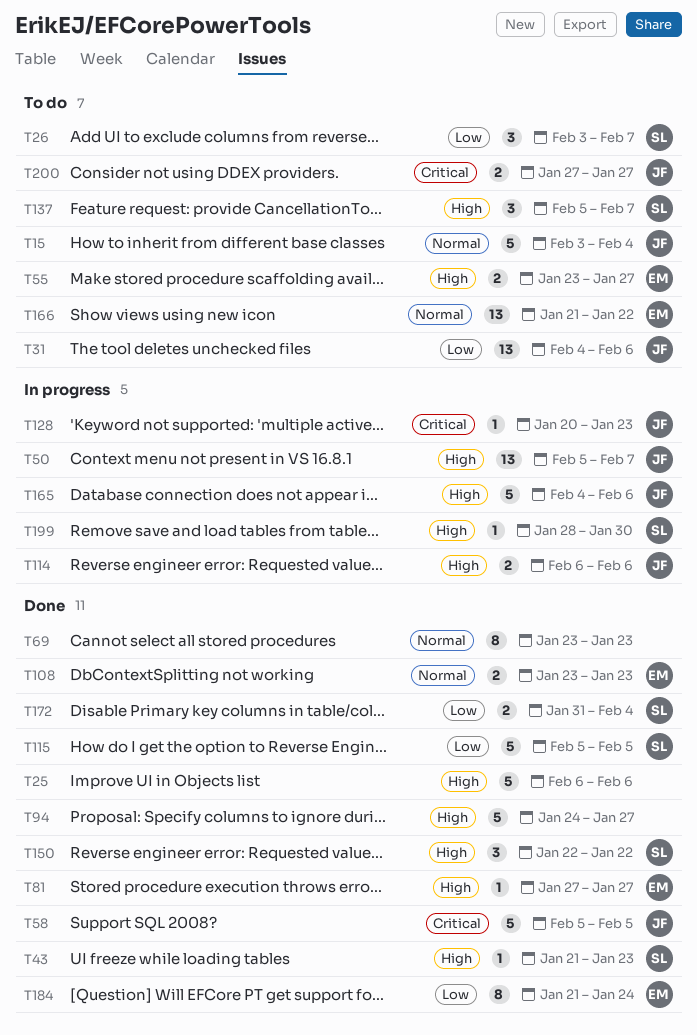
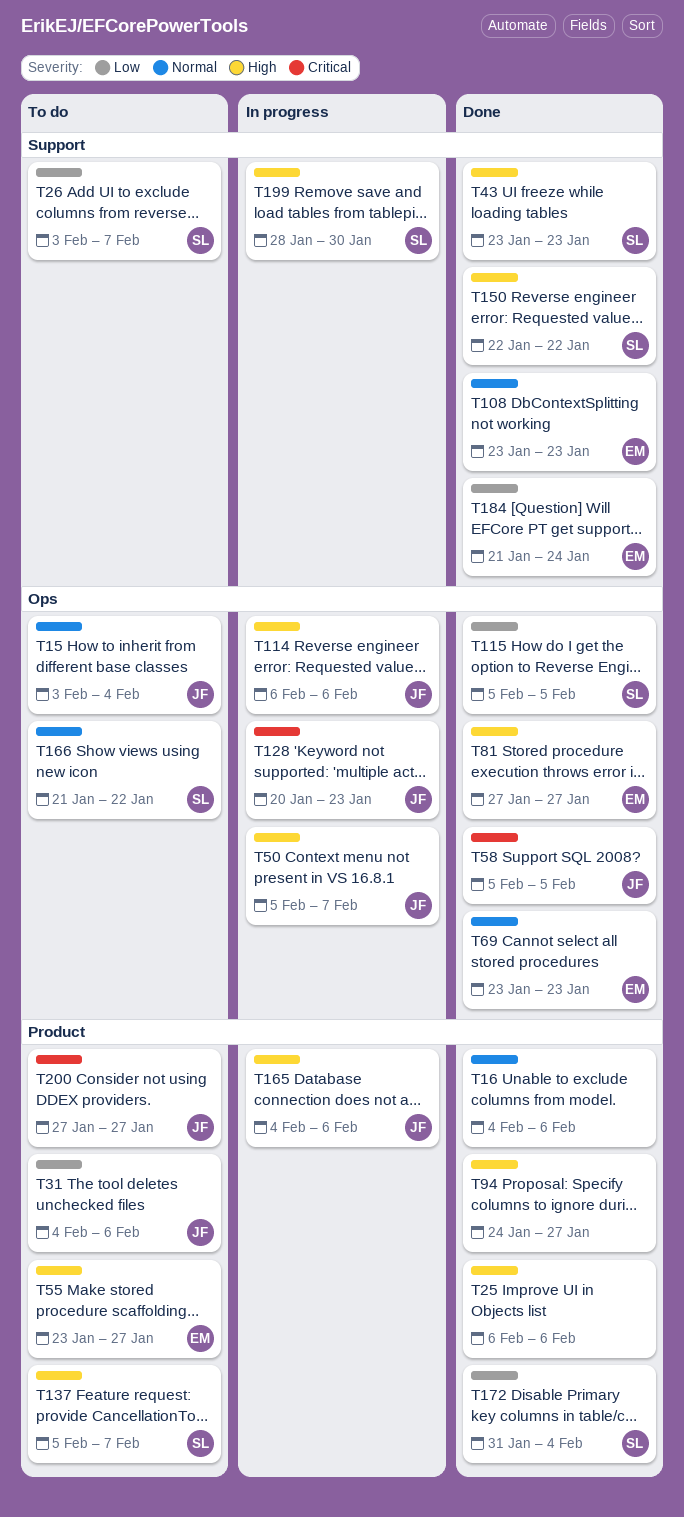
T16: none -> present
T43, start: Jan 21 -> Jan 23
T69, owner: none -> EM
T166, owner: EM -> SL

